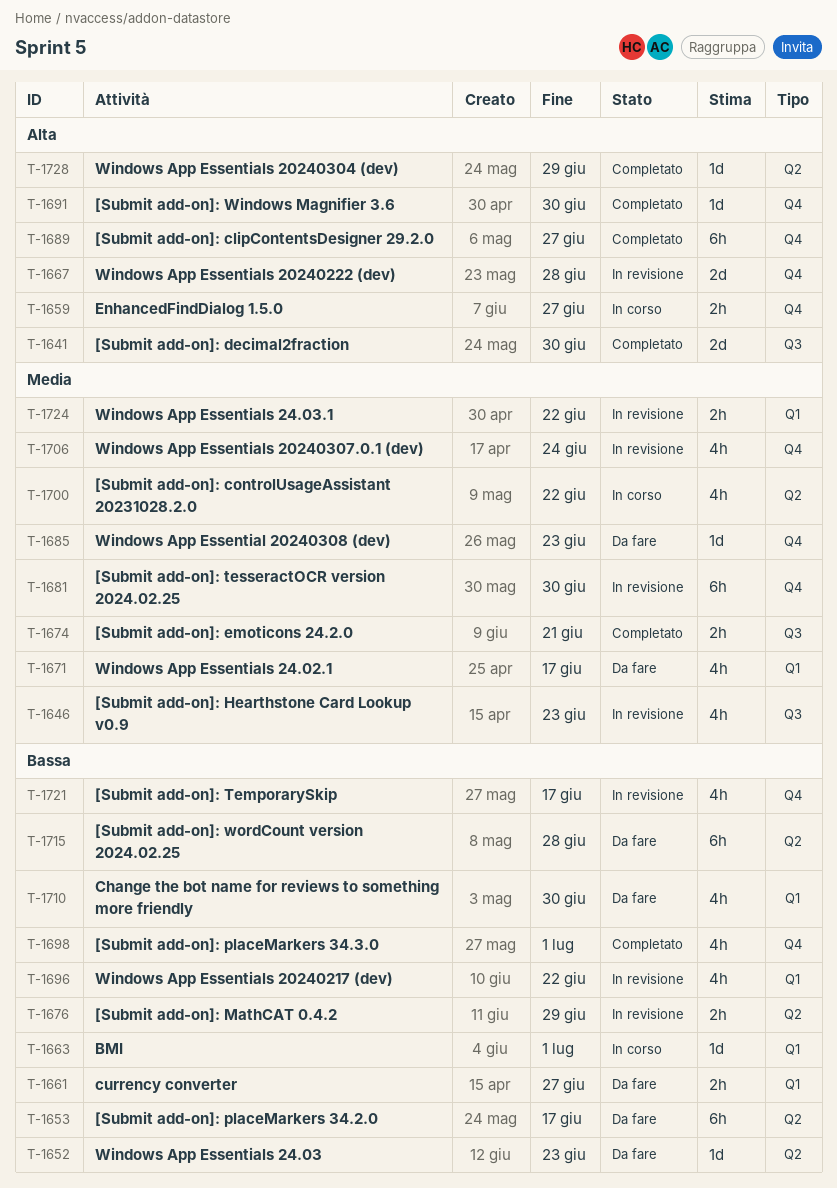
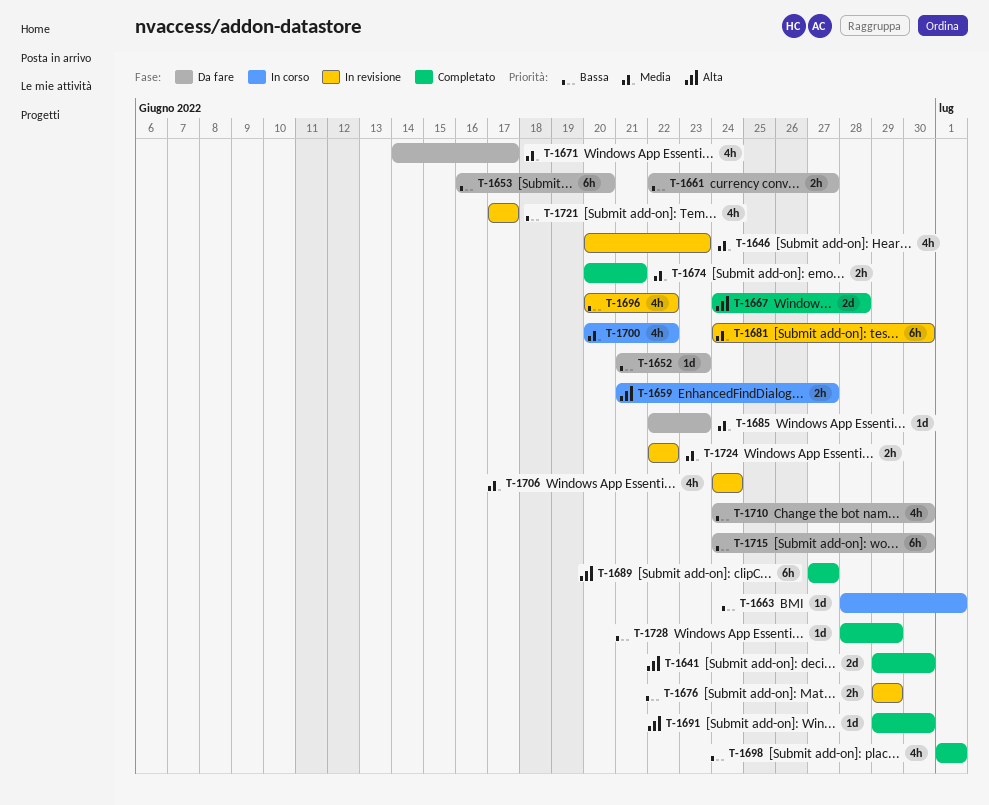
T-1653, due: Jun 17 -> Jun 20
T-1667, status: In revisione -> Completato
T-1715, due: Jun 28 -> Jun 30
T-1728, priority: Alta -> Bassa

